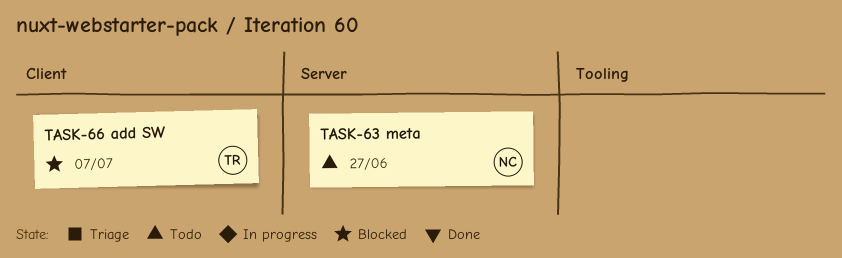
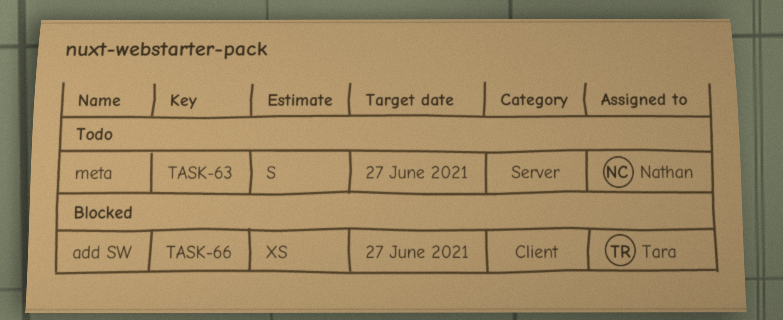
TASK-66, due: Jul 7 -> Jun 27

